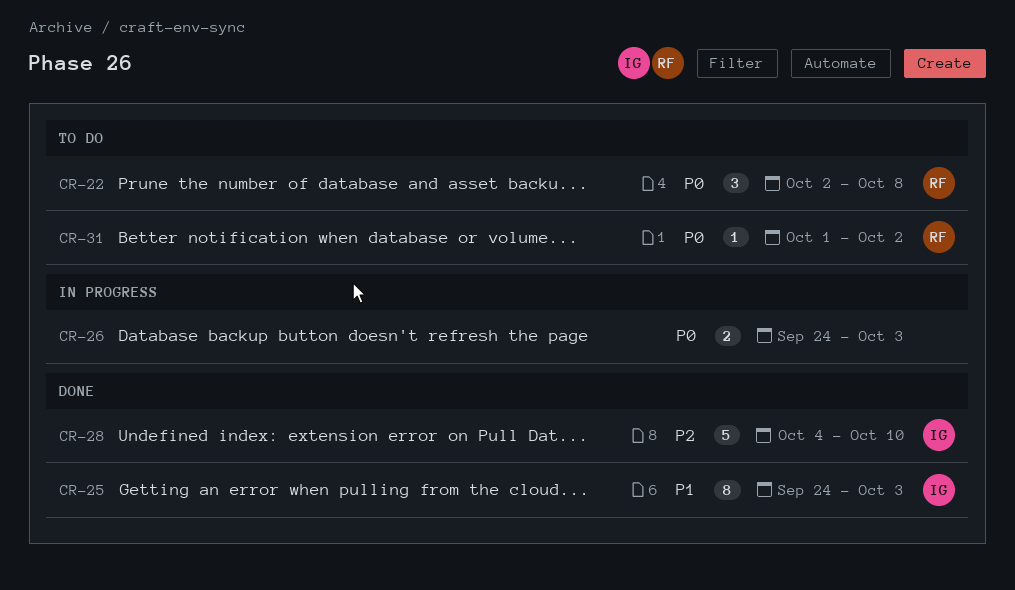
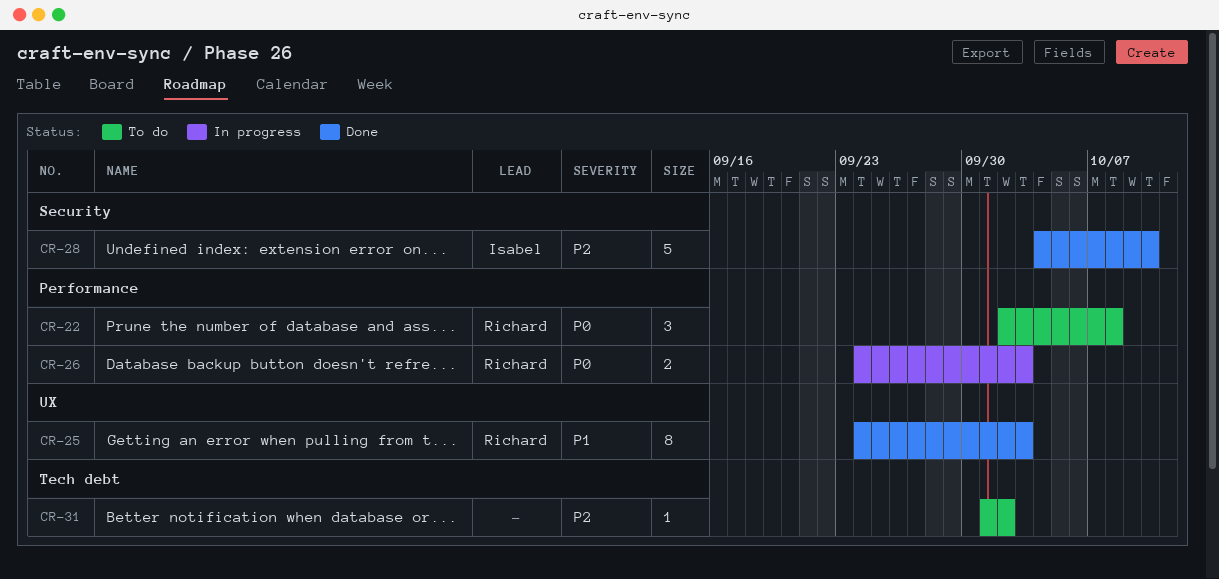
CR-25, owner: Isabel -> Richard
CR-26, owner: none -> Richard
CR-31, owner: Richard -> none
CR-31, priority: P0 -> P2

